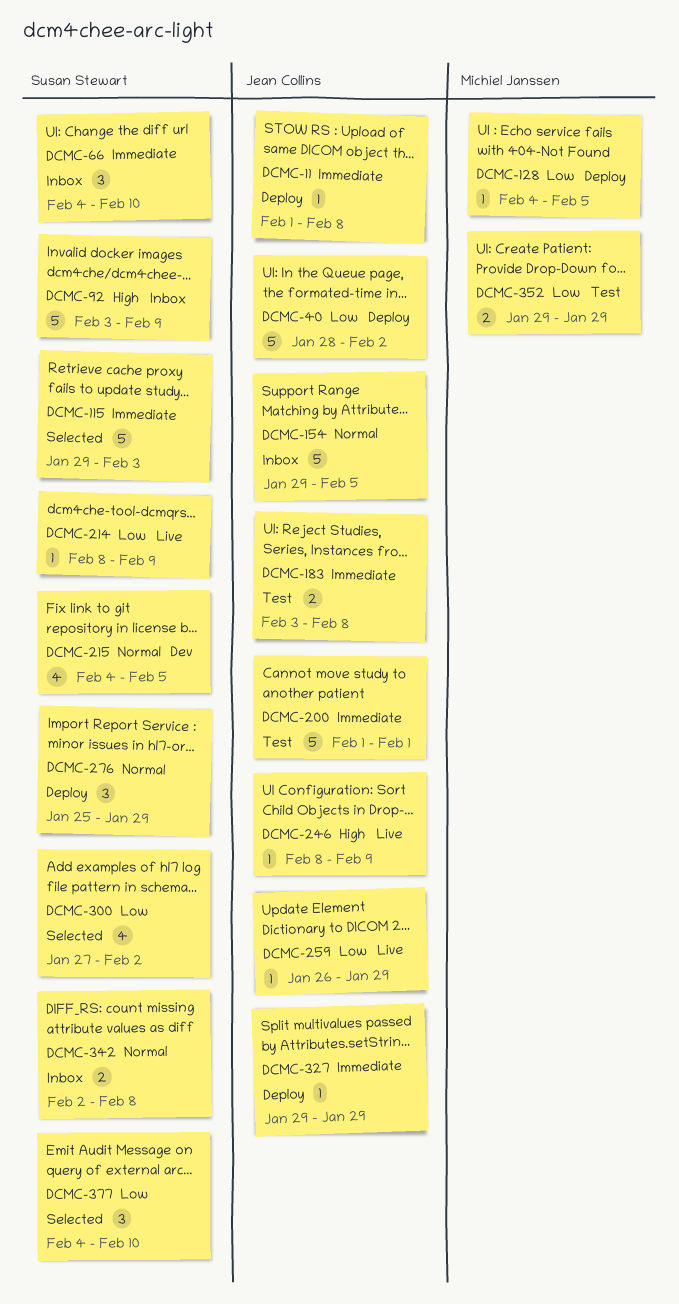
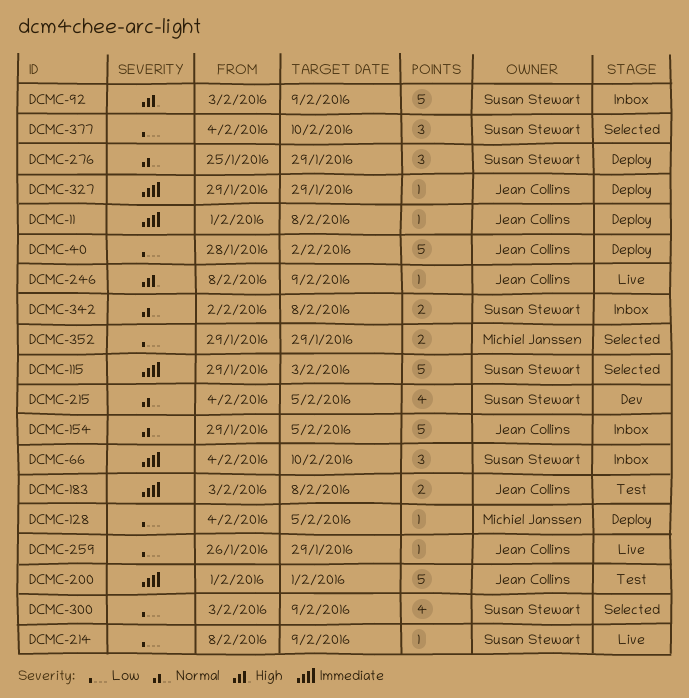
DCMC-300, start: Jan 27 -> Feb 3
DCMC-300, due: Feb 2 -> Feb 9
DCMC-352, status: Test -> Selected

